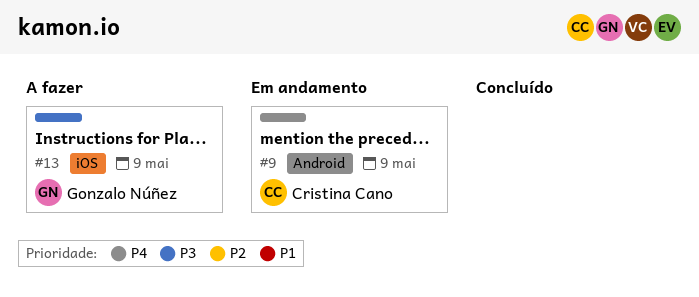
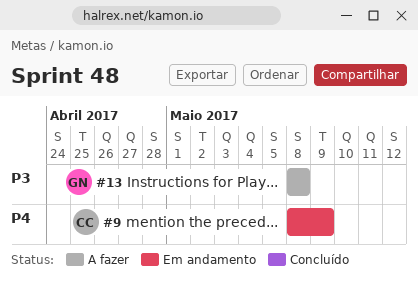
#13, due: May 9 -> May 8

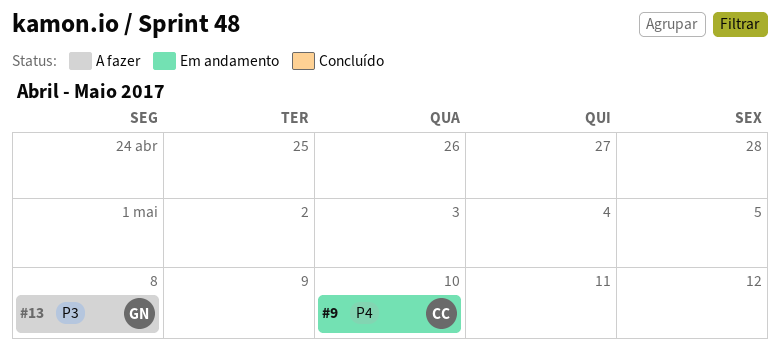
#9, due: May 9 -> May 10

